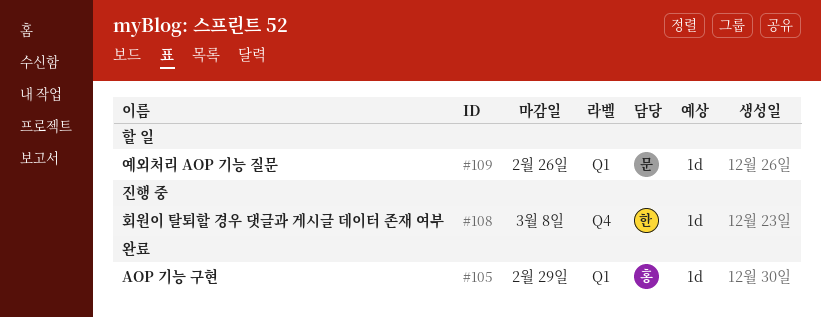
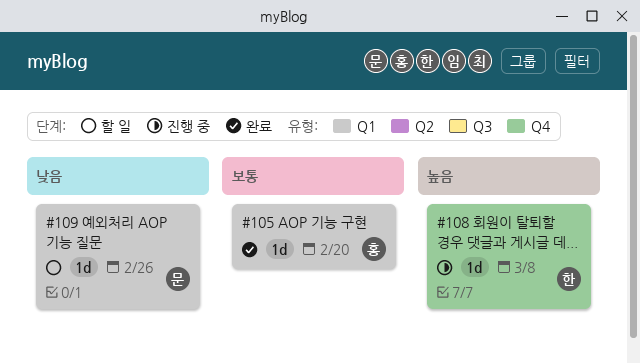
#105, due: Feb 29 -> Feb 20

